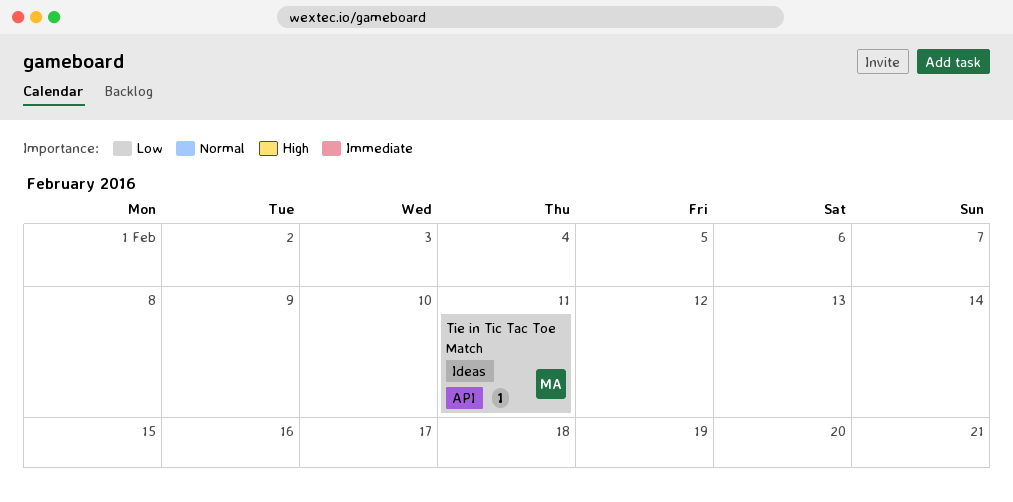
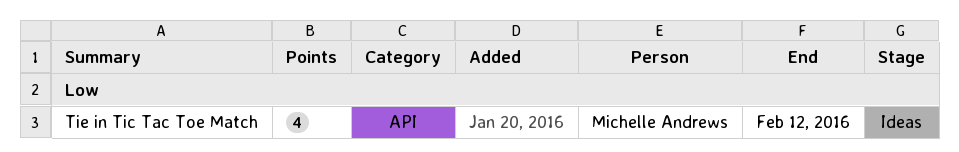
Tie in Tic Tac Toe Match, estimate: 1 -> 4
Tie in Tic Tac Toe Match, due: Feb 11 -> Feb 12

